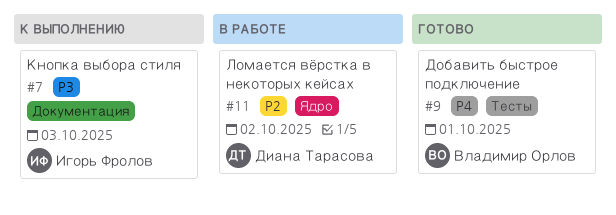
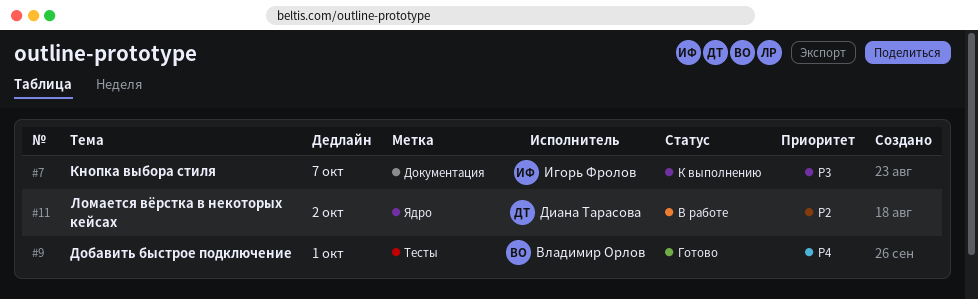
#7, due: Oct 3 -> Oct 7

